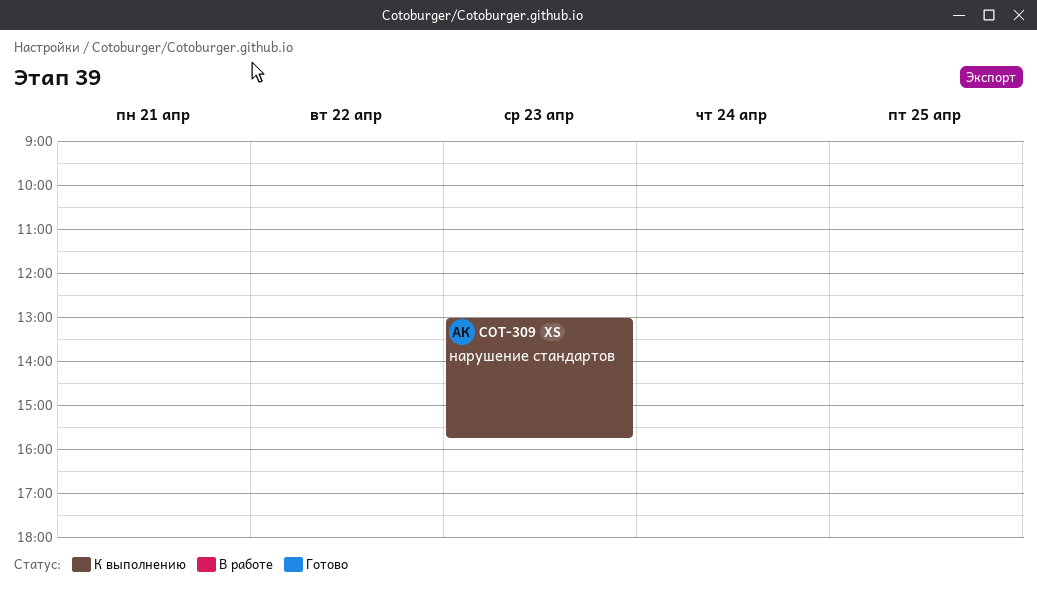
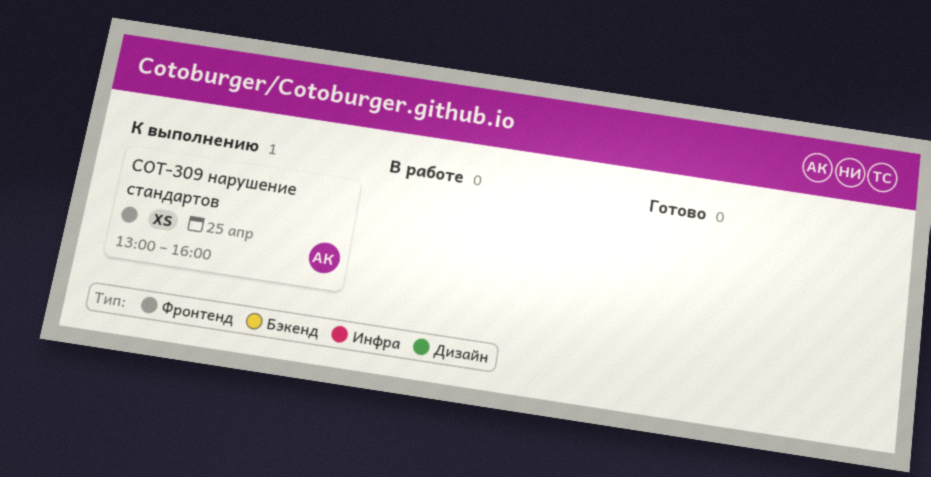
COT-309, day: Apr 23 -> Apr 25
COT-309, ends: 15:45 -> 16:00

